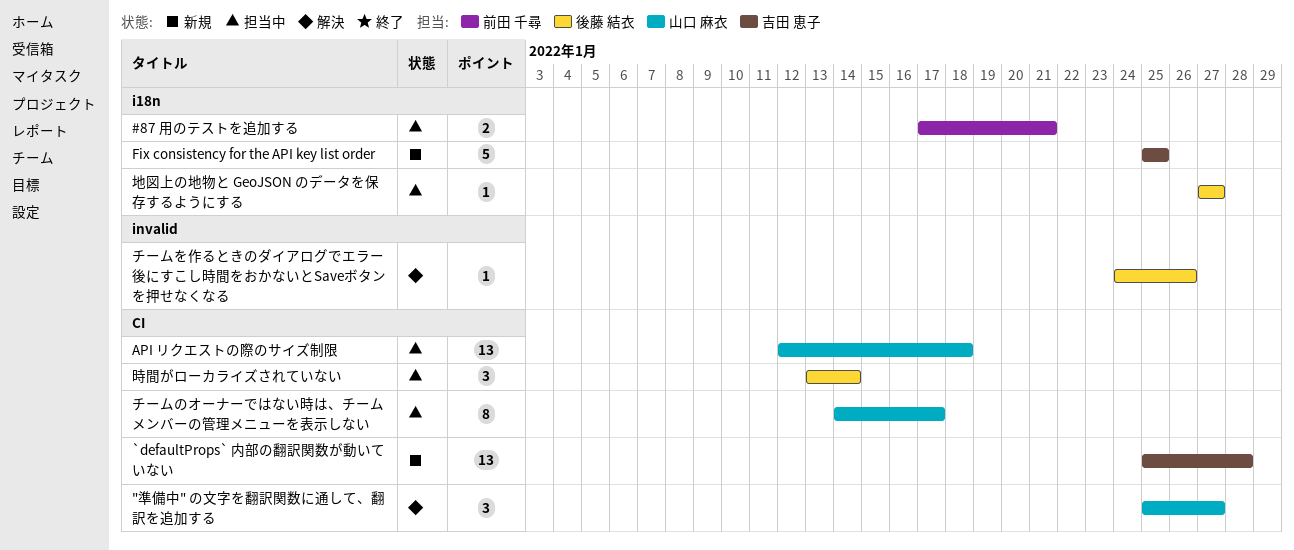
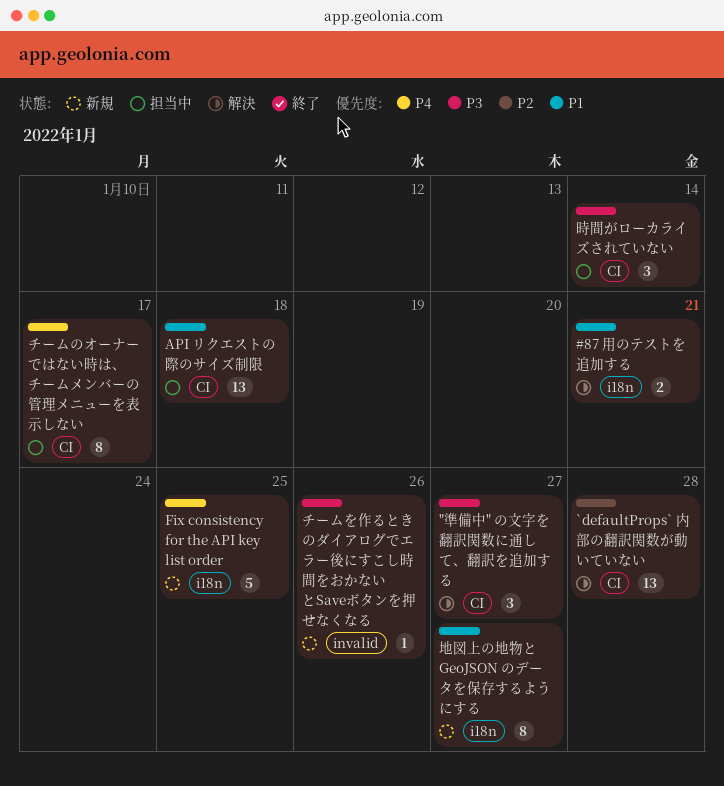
#87 用のテストを追加する, status: 担当中 -> 解決
`defaultProps` 内部の翻訳関数が動いていない, status: 新規 -> 解決
チームを作るときのダイアログでエラー後にすこし時間をおかないとSaveボタンを押せなくなる, status: 解決 -> 新規
地図上の地物と GeoJSON のデータを保存するようにする, status: 担当中 -> 新規
地図上の地物と GeoJSON のデータを保存するようにする, estimate: 1 -> 8

